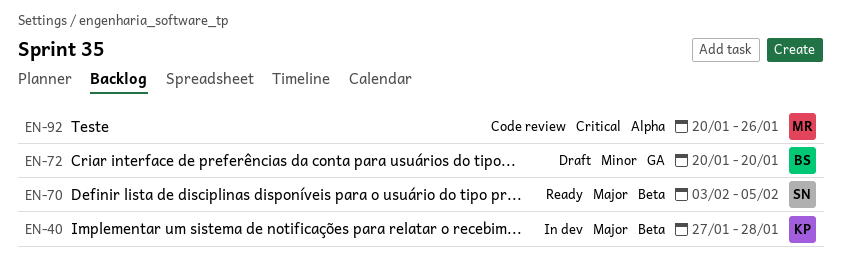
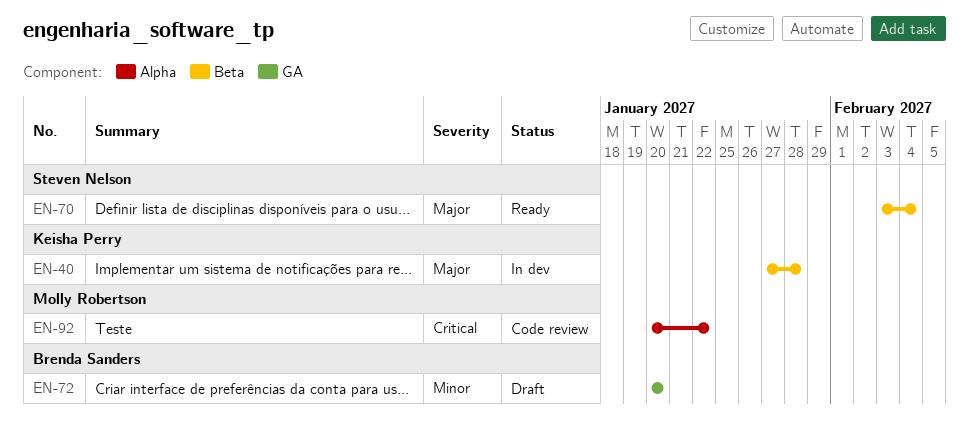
EN-70, due: Feb 5 -> Feb 4
EN-92, due: Jan 26 -> Jan 22

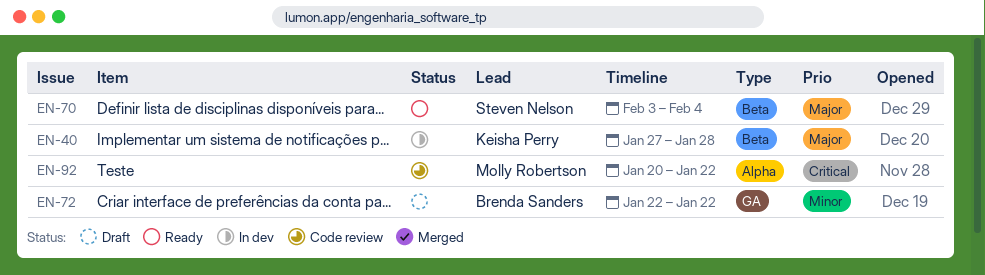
EN-72, start: Jan 20 -> Jan 22
EN-72, due: Jan 20 -> Jan 22

